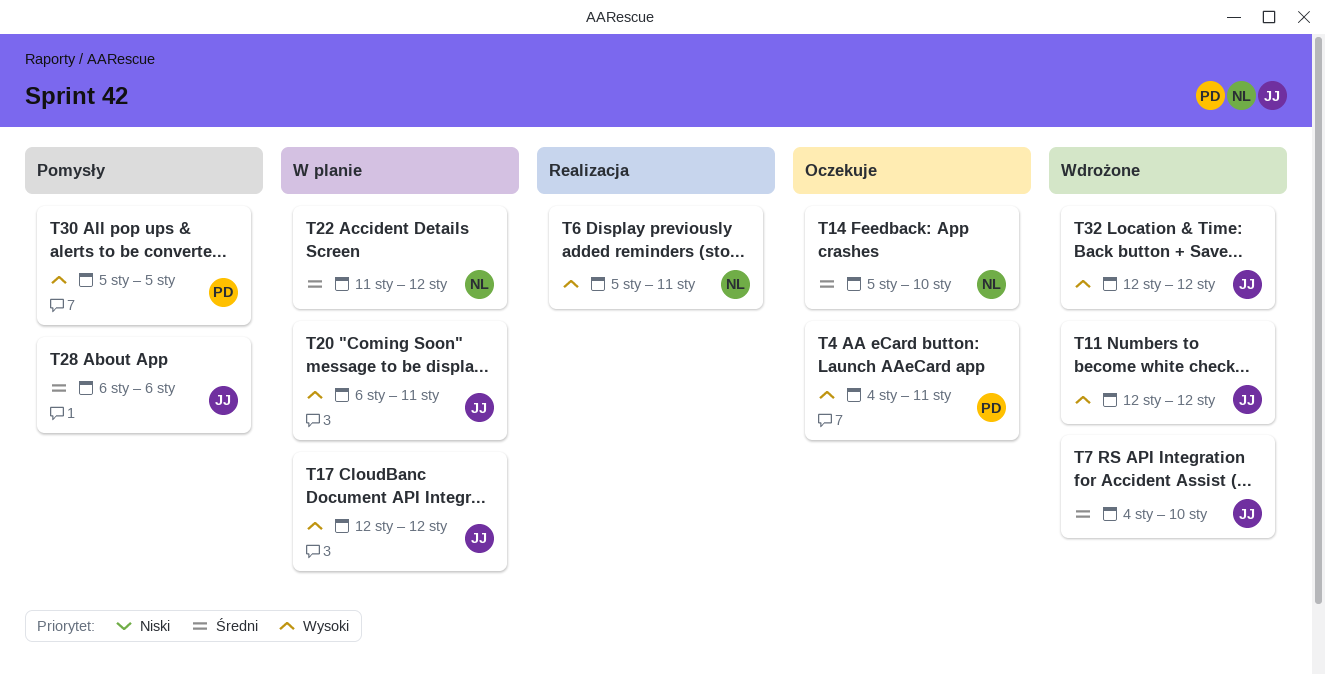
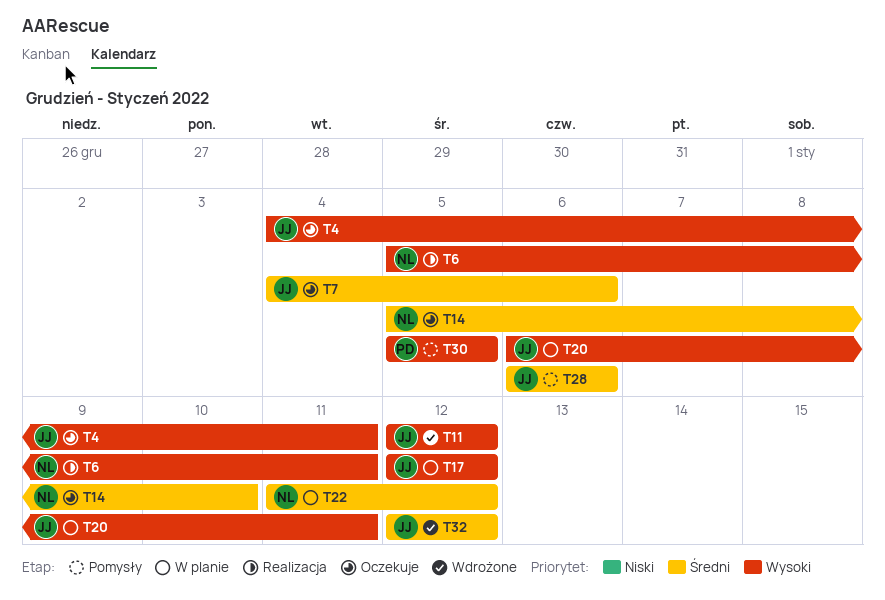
T4, owner: PD -> JJ
T7, status: Wdrożone -> Oczekuje
T7, due: Jan 10 -> Jan 6
T32, priority: Wysoki -> Średni

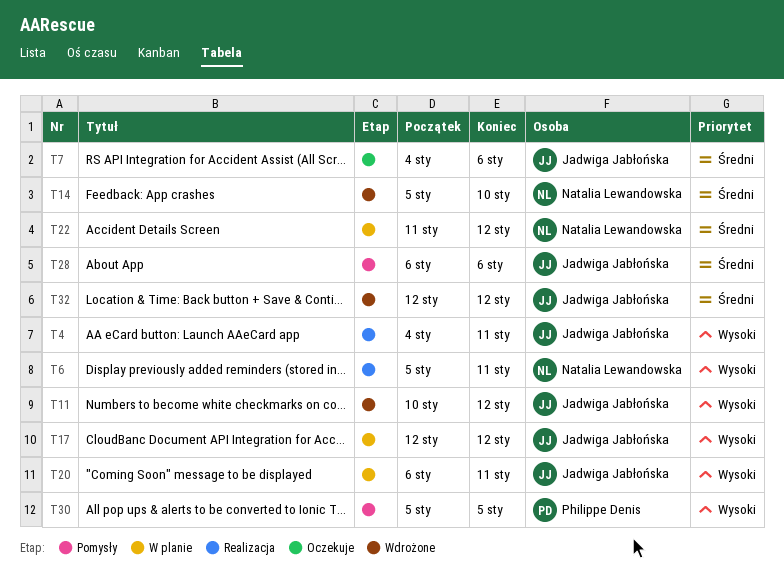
T4, status: Oczekuje -> Realizacja
T11, start: Jan 12 -> Jan 10
T14, status: Oczekuje -> Wdrożone

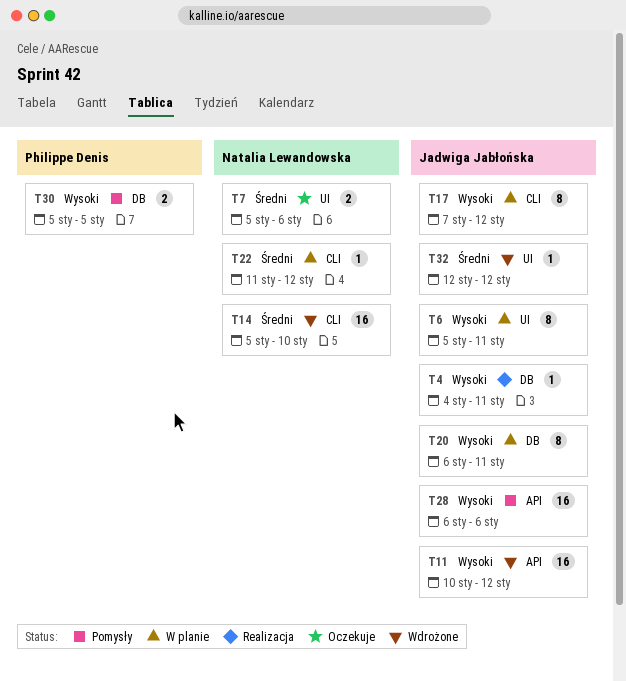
T6, status: Realizacja -> W planie
T6, owner: Natalia Lewandowska -> Jadwiga Jabłońska
T7, owner: Jadwiga Jabłońska -> Natalia Lewandowska
T7, start: Jan 4 -> Jan 5
T17, start: Jan 12 -> Jan 7
T28, priority: Średni -> Wysoki

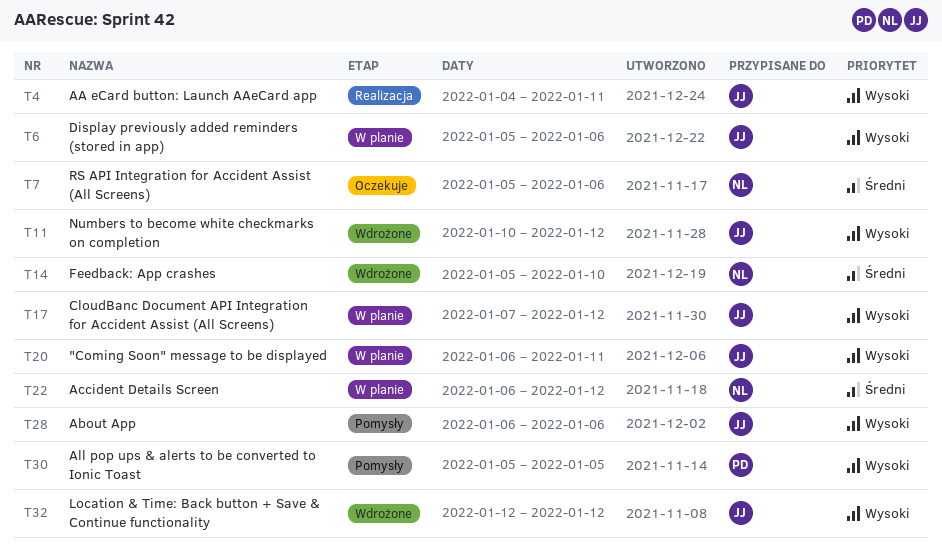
T6, due: Jan 11 -> Jan 6
T22, start: Jan 11 -> Jan 6
T32, priority: Średni -> Wysoki

